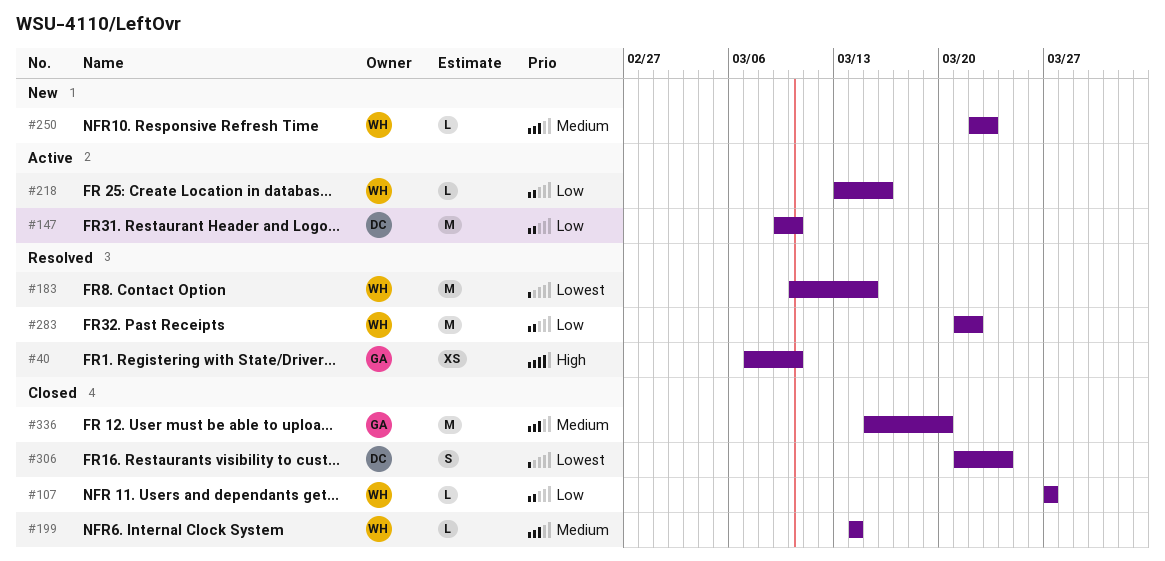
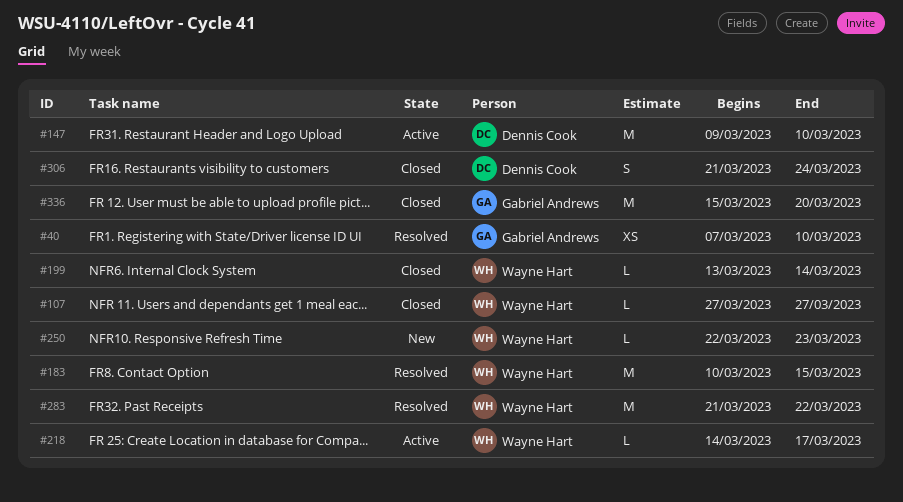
#199, start: Mar 14 -> Mar 13
#218, start: Mar 13 -> Mar 14
#218, due: Mar 16 -> Mar 17

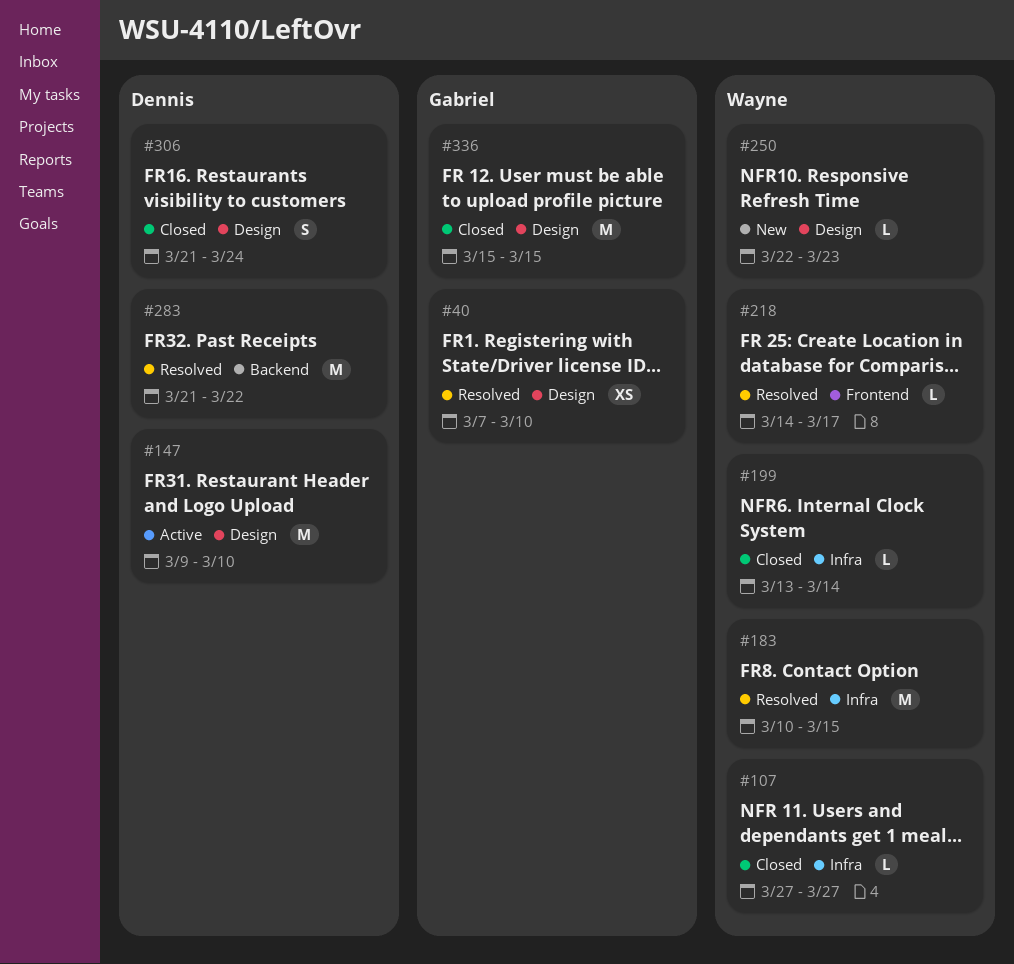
#218, status: Active -> Resolved
#283, owner: Wayne Hart -> Dennis Cook
#336, due: Mar 20 -> Mar 15

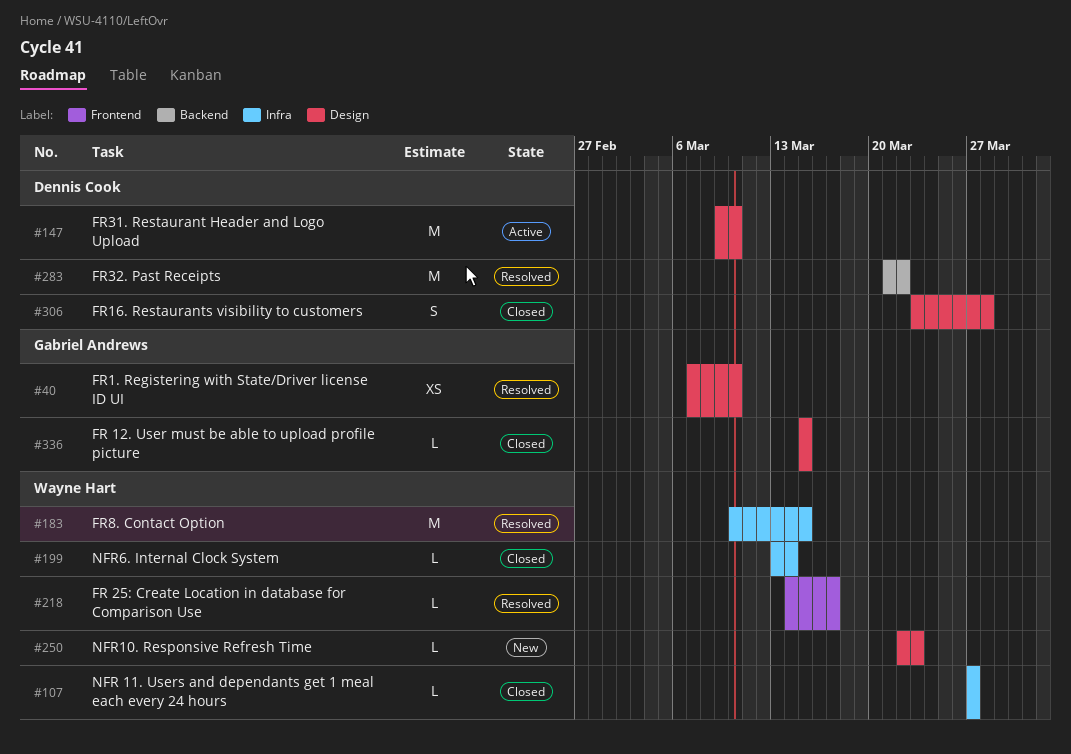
#306, start: Mar 21 -> Mar 23
#306, due: Mar 24 -> Mar 28
#336, estimate: M -> L

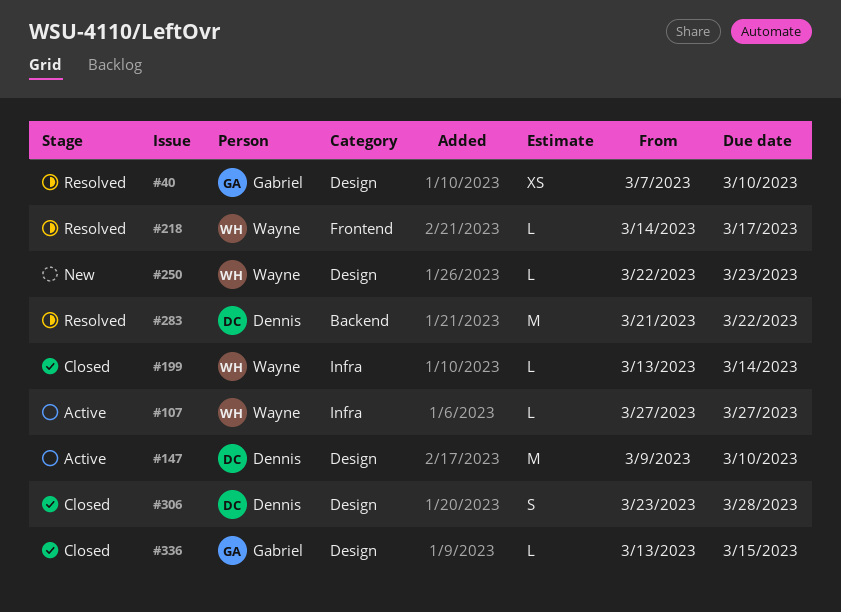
#107, status: Closed -> Active
#183: present -> none
#336, start: Mar 15 -> Mar 13

